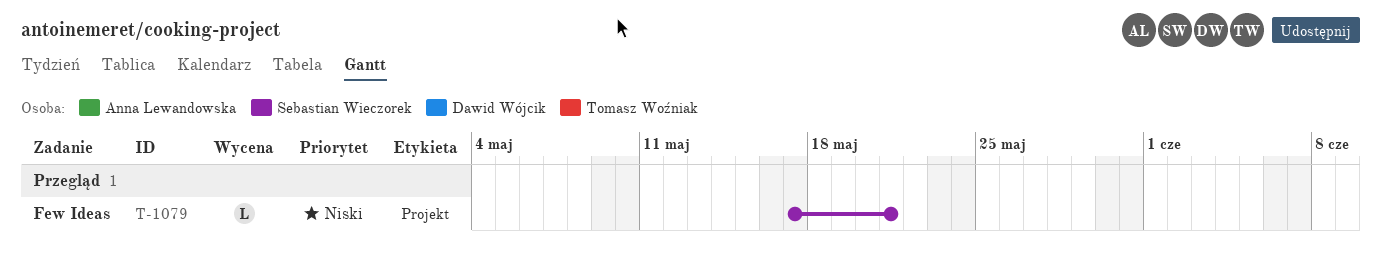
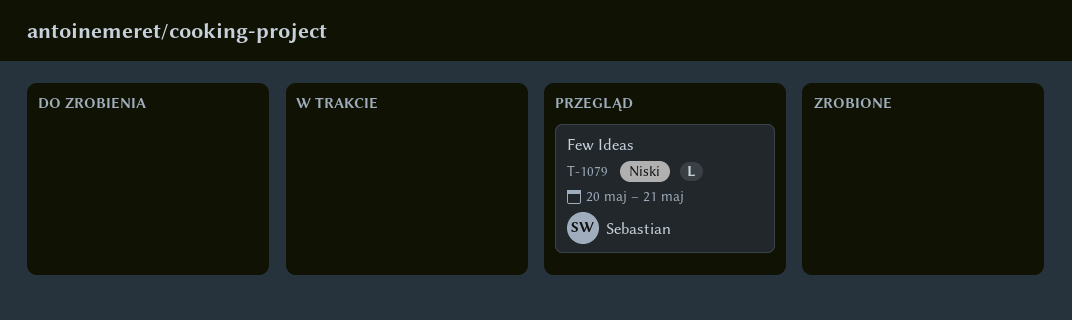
T-1079, start: May 17 -> May 20

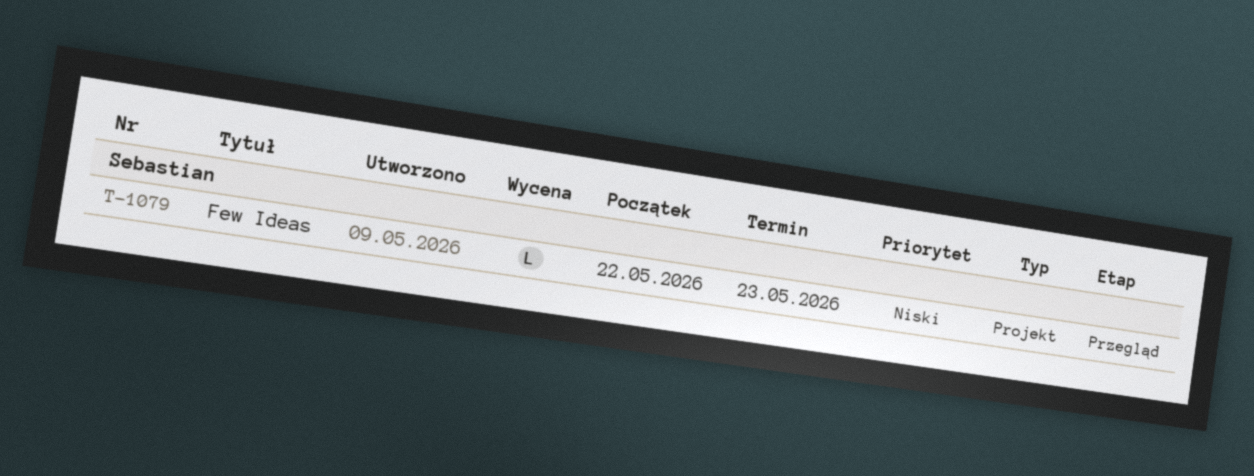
T-1079, start: May 20 -> May 22
T-1079, due: May 21 -> May 23

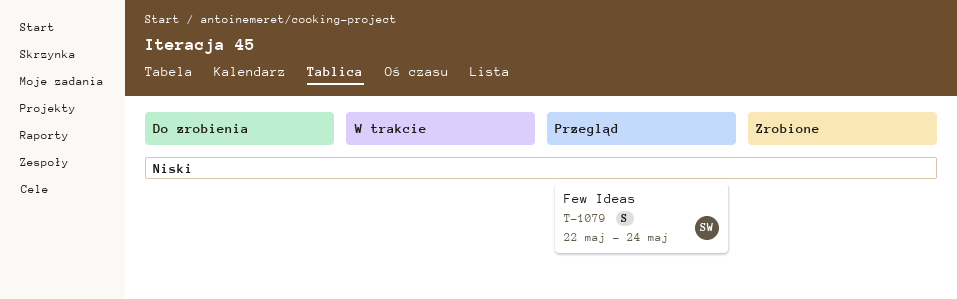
T-1079, estimate: L -> S
T-1079, due: May 23 -> May 24

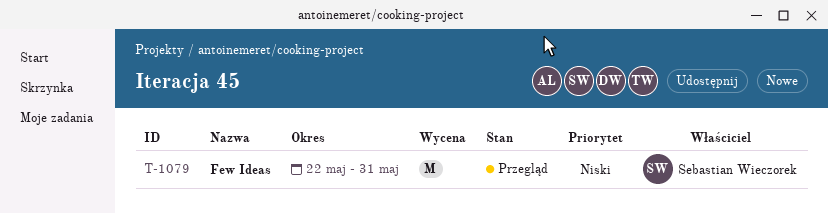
T-1079, estimate: S -> M
T-1079, due: May 24 -> May 31

